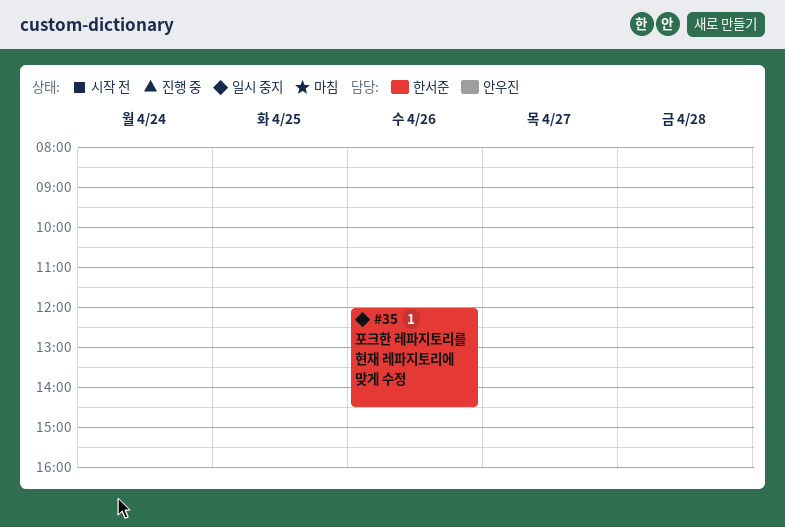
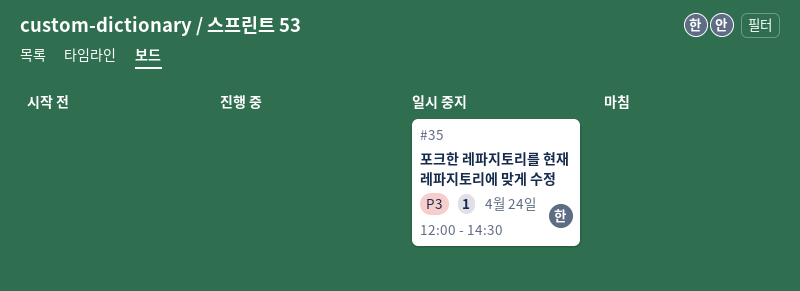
#35, day: Apr 26 -> Apr 24

